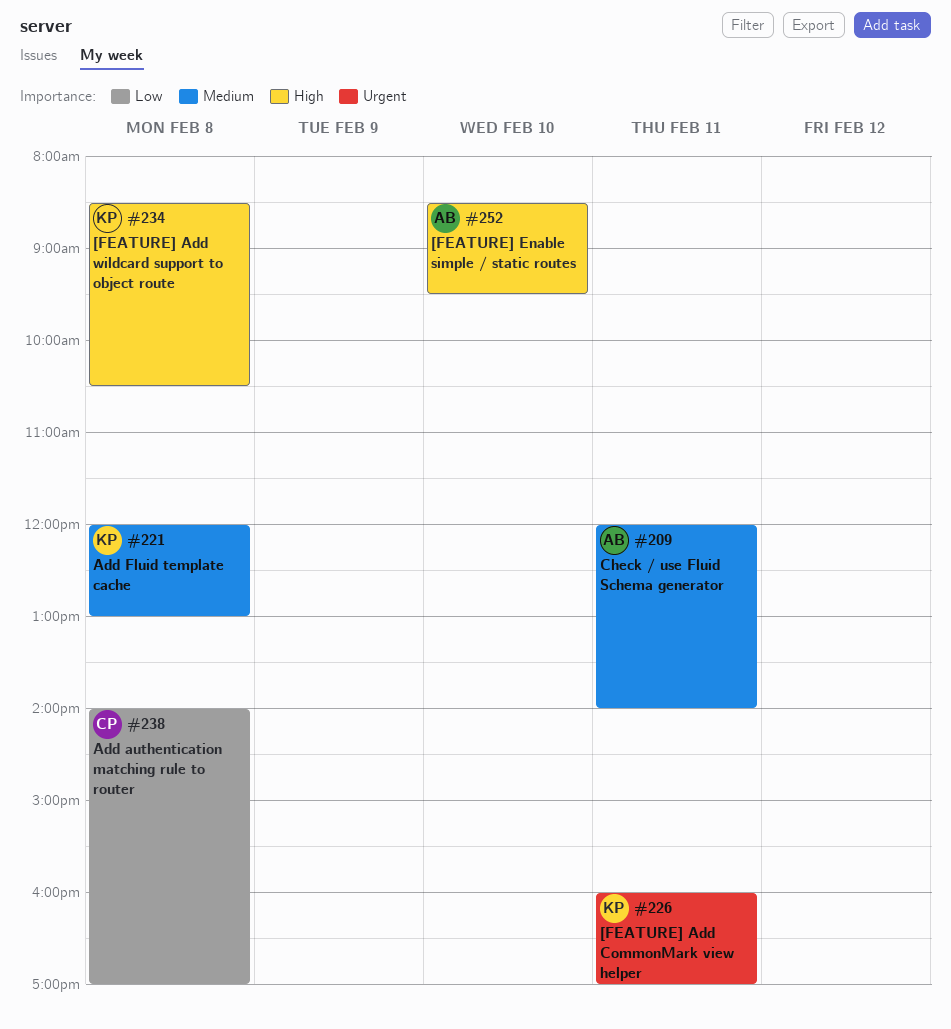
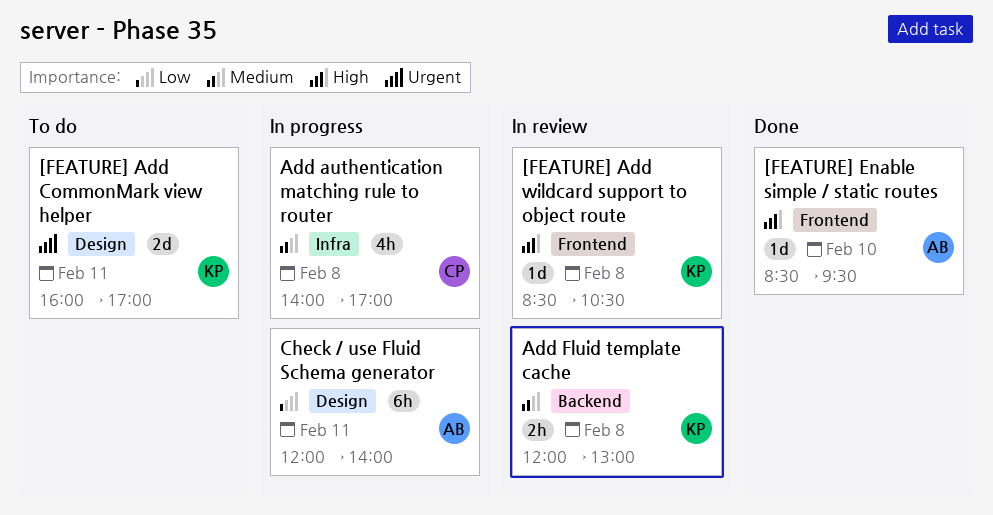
Add authentication matching rule to router, priority: Low -> Medium
Check / use Fluid Schema generator, priority: Medium -> Low

